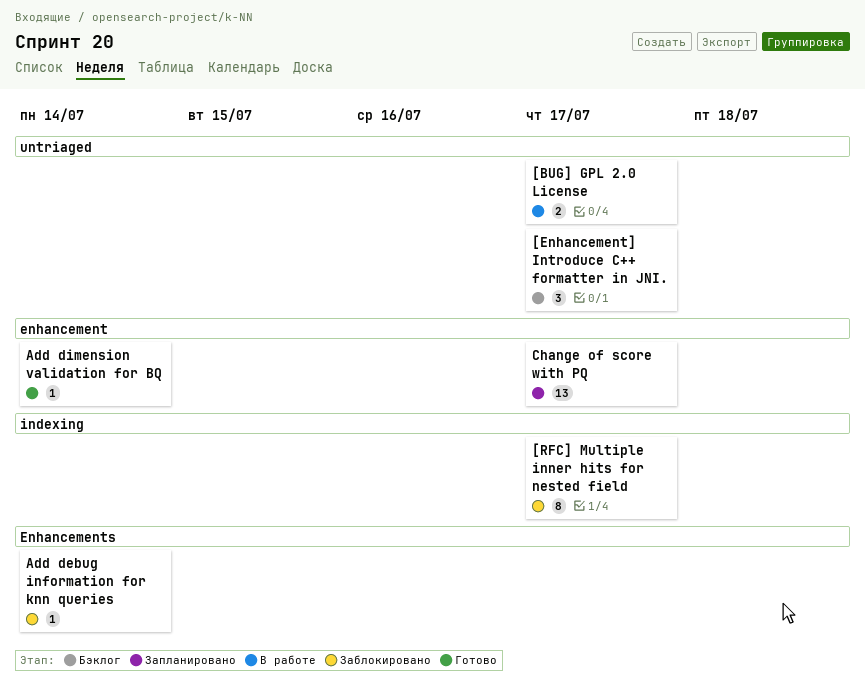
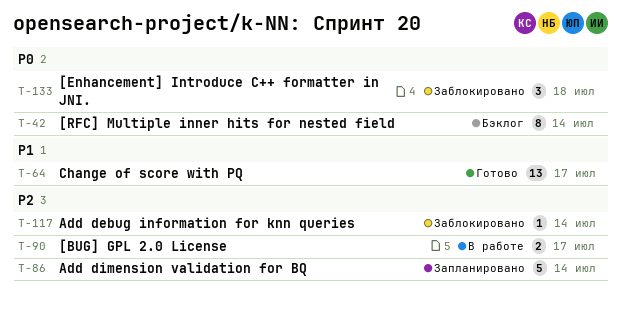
[Enhancement] Introduce C++ formatter in JNI., status: Бэклог -> Заблокировано
[Enhancement] Introduce C++ formatter in JNI., due: Jul 17 -> Jul 18
[RFC] Multiple inner hits for nested field, status: Заблокировано -> Бэклог
[RFC] Multiple inner hits for nested field, due: Jul 17 -> Jul 14
Add dimension validation for BQ, status: Готово -> Запланировано
Add dimension validation for BQ, estimate: 1 -> 5
Change of score with PQ, status: Запланировано -> Готово

